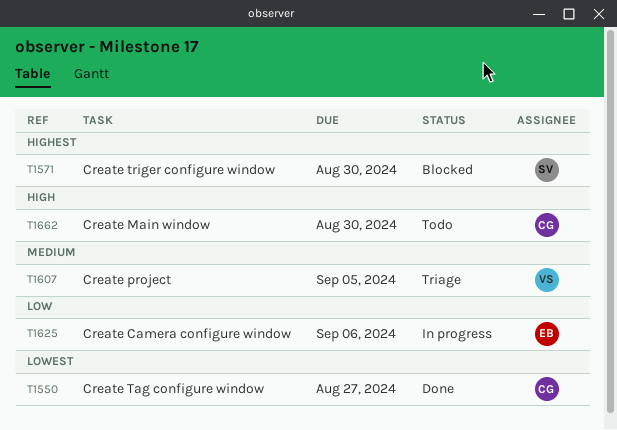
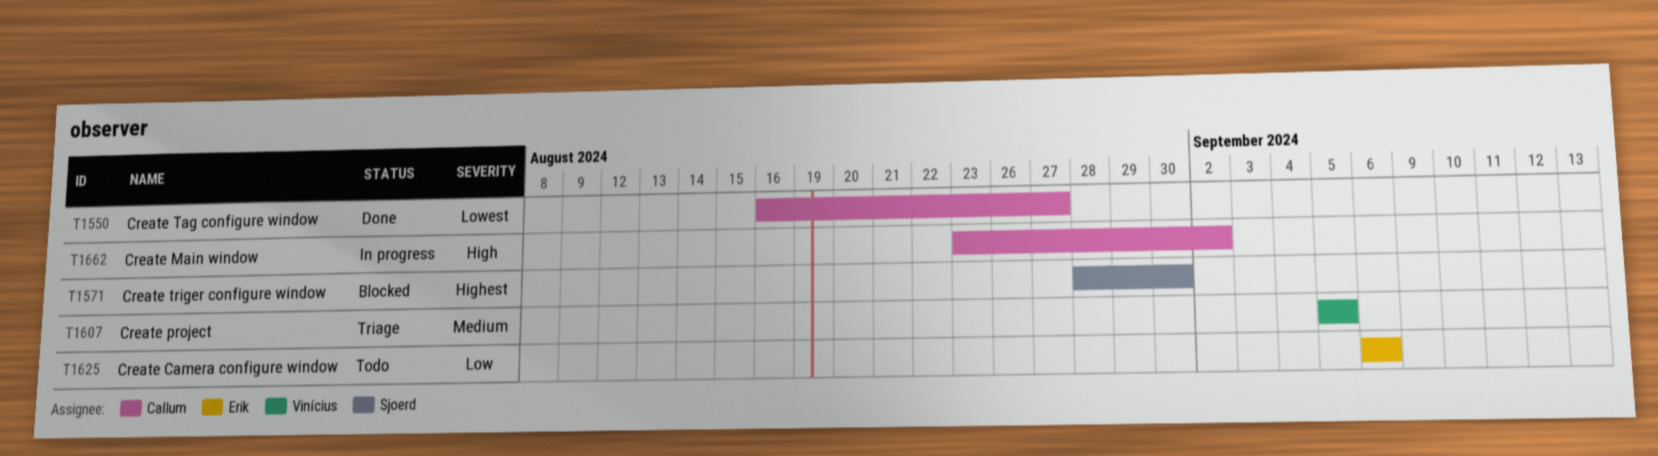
T1625, status: In progress -> Todo
T1662, status: Todo -> In progress
T1662, due: Aug 30 -> Sep 2

